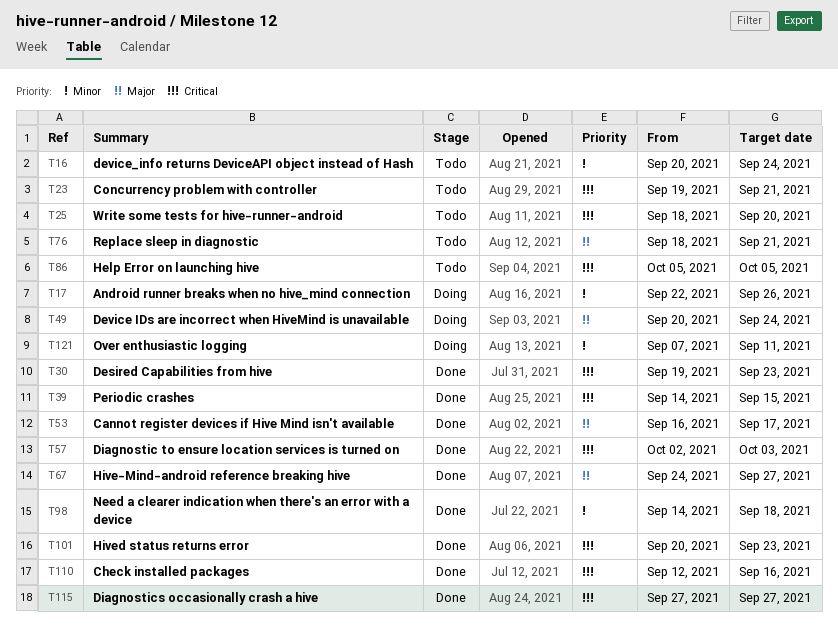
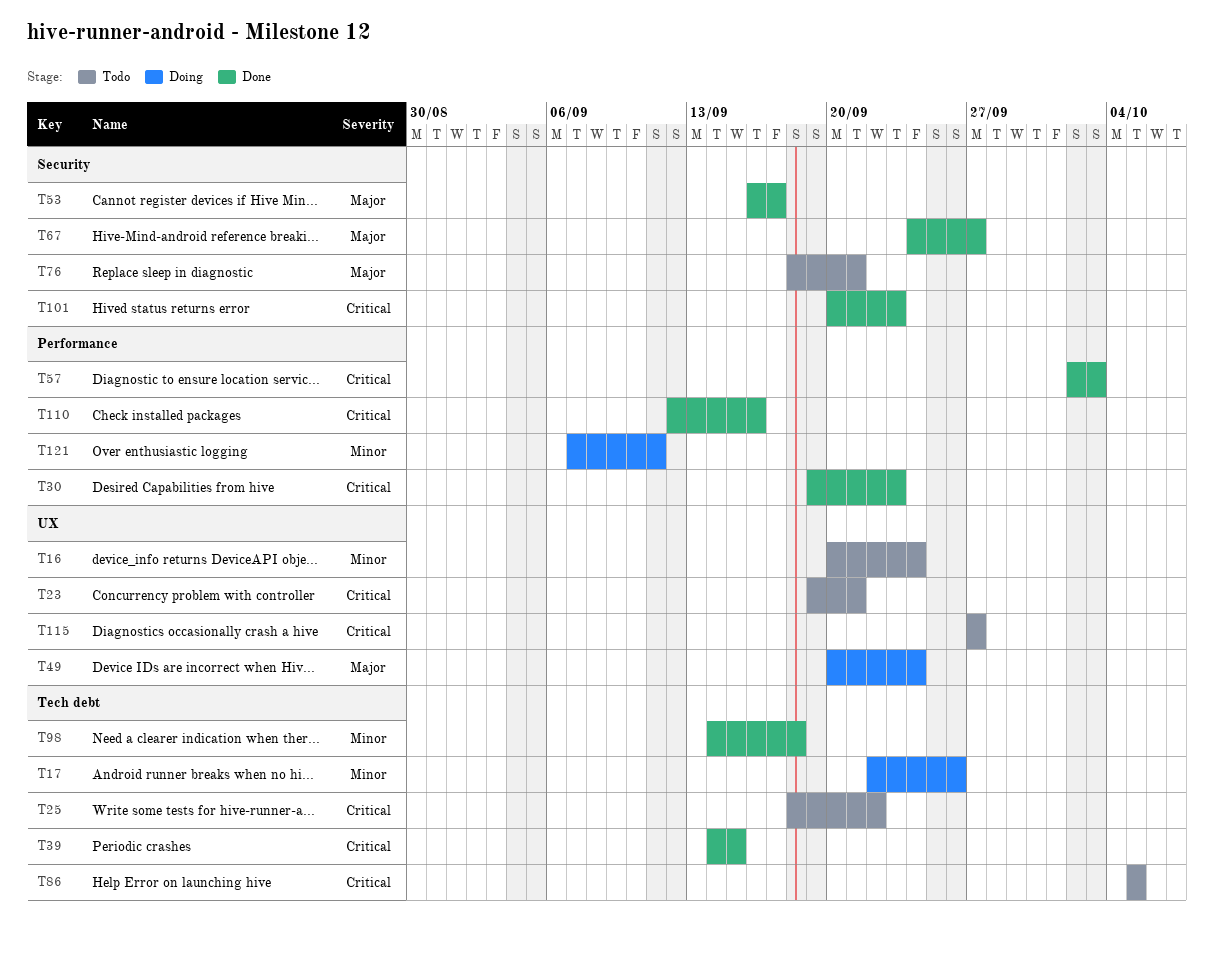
T25, due: Sep 20 -> Sep 22
T115, status: Done -> Todo

